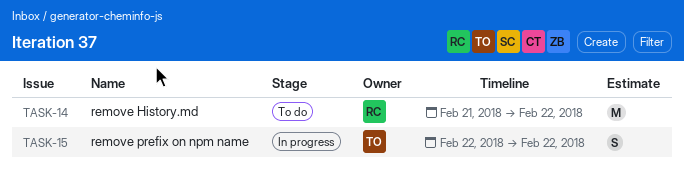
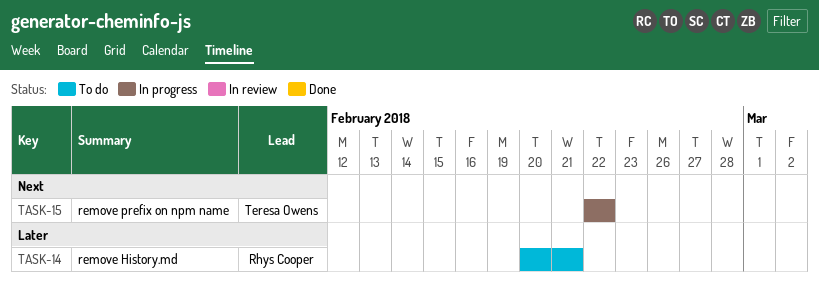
TASK-14, start: Feb 21 -> Feb 20
TASK-14, due: Feb 22 -> Feb 21

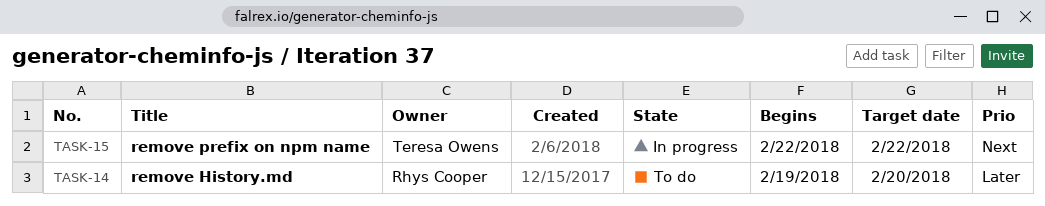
TASK-14, start: Feb 20 -> Feb 19
TASK-14, due: Feb 21 -> Feb 20

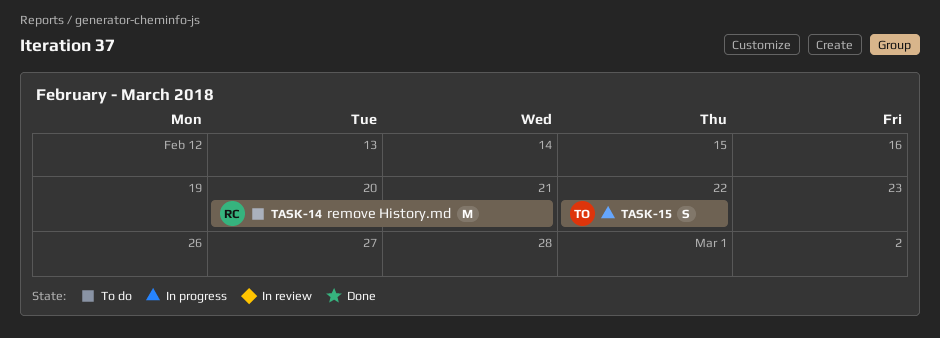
TASK-14, start: Feb 19 -> Feb 20
TASK-14, due: Feb 20 -> Feb 21

